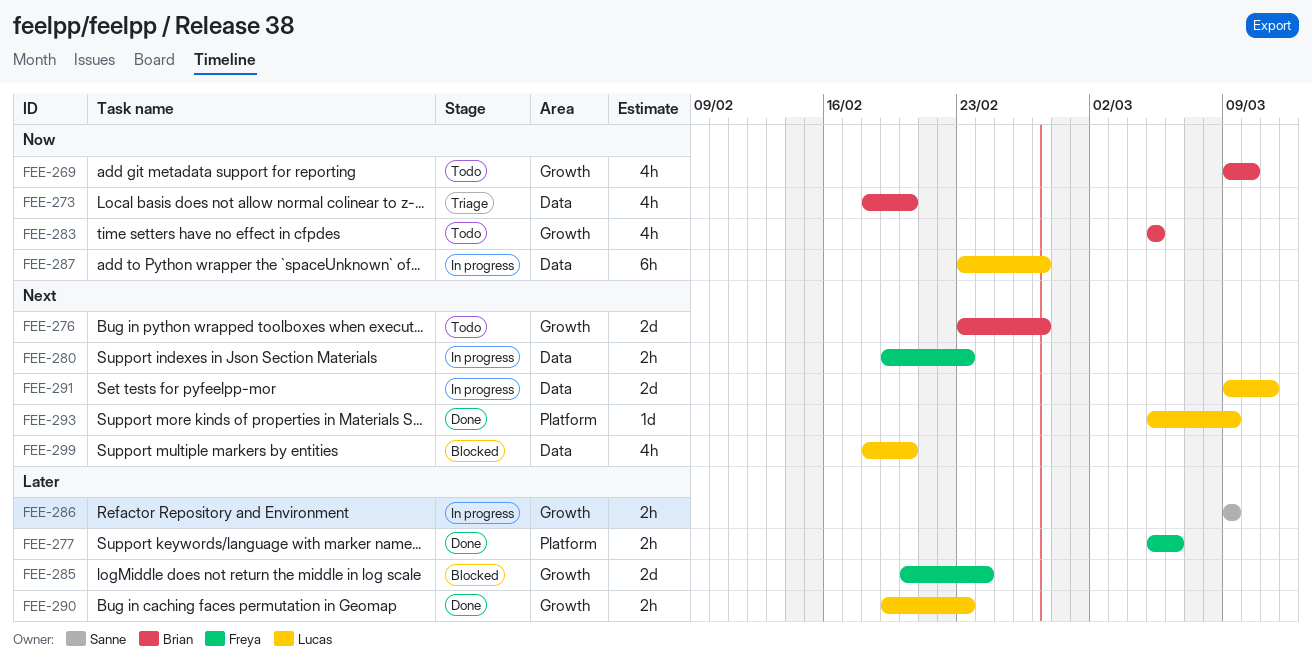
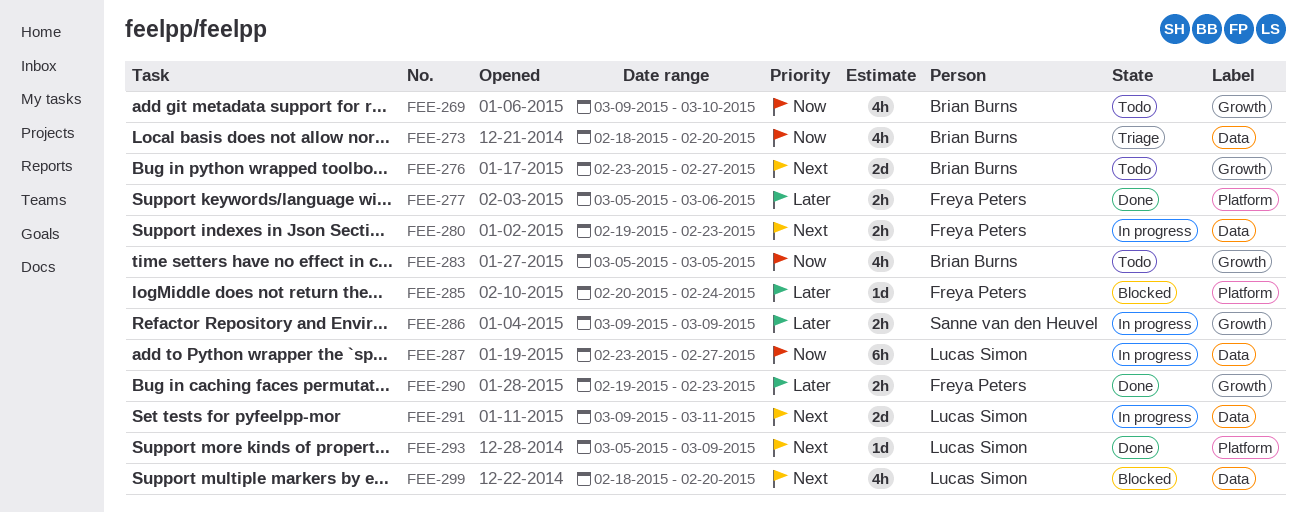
FEE-285, label: Growth -> Platform
FEE-285, estimate: 2d -> 1d
FEE-290, owner: Lucas Simon -> Freya Peters

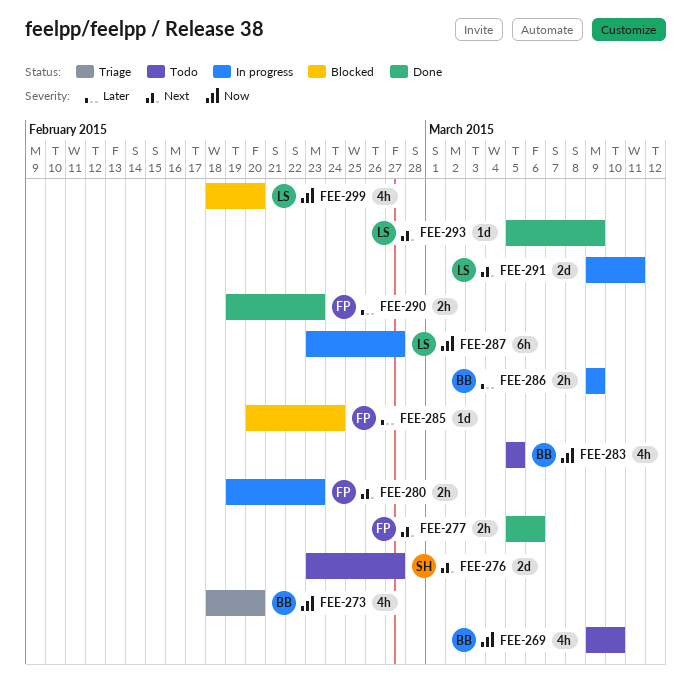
FEE-276, owner: Brian Burns -> Sanne van den Heuvel
FEE-277, priority: Later -> Next
FEE-286, owner: Sanne van den Heuvel -> Brian Burns
FEE-299, priority: Next -> Now

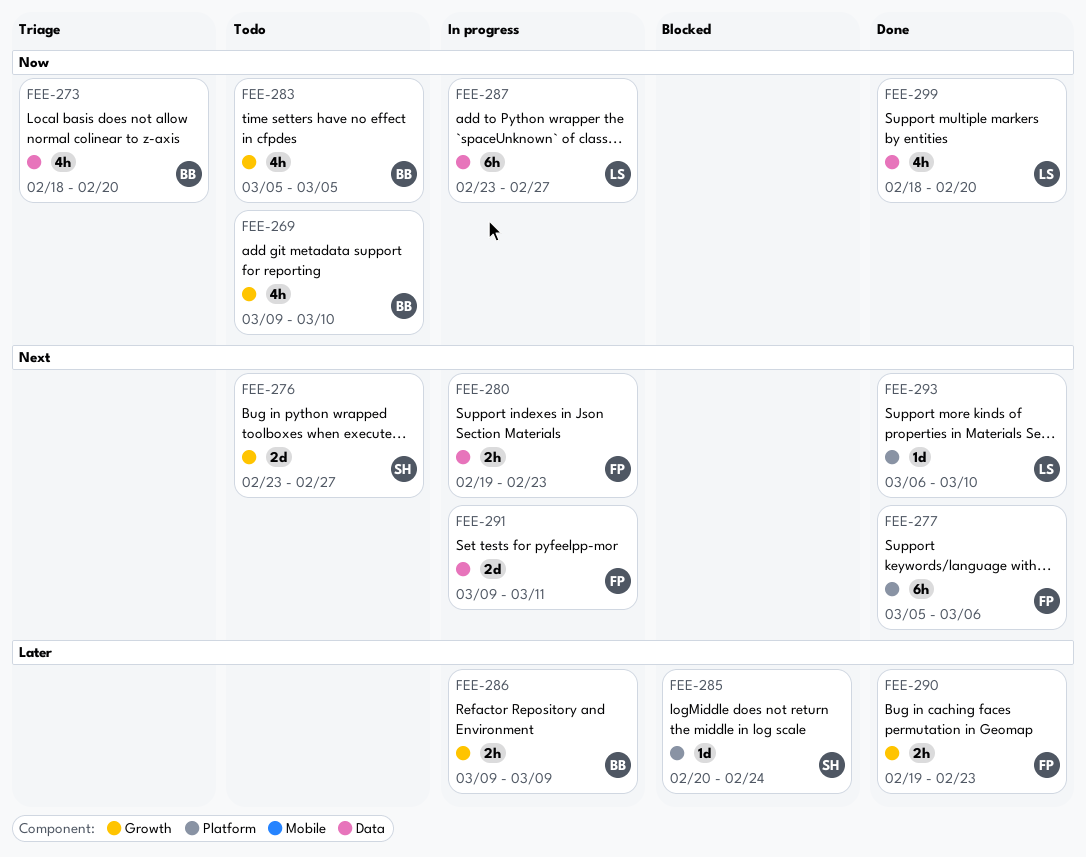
FEE-277, estimate: 2h -> 6h
FEE-285, owner: FP -> SH
FEE-291, owner: LS -> FP
FEE-293, start: Mar 5 -> Mar 6
FEE-293, due: Mar 9 -> Mar 10
FEE-299, status: Blocked -> Done

